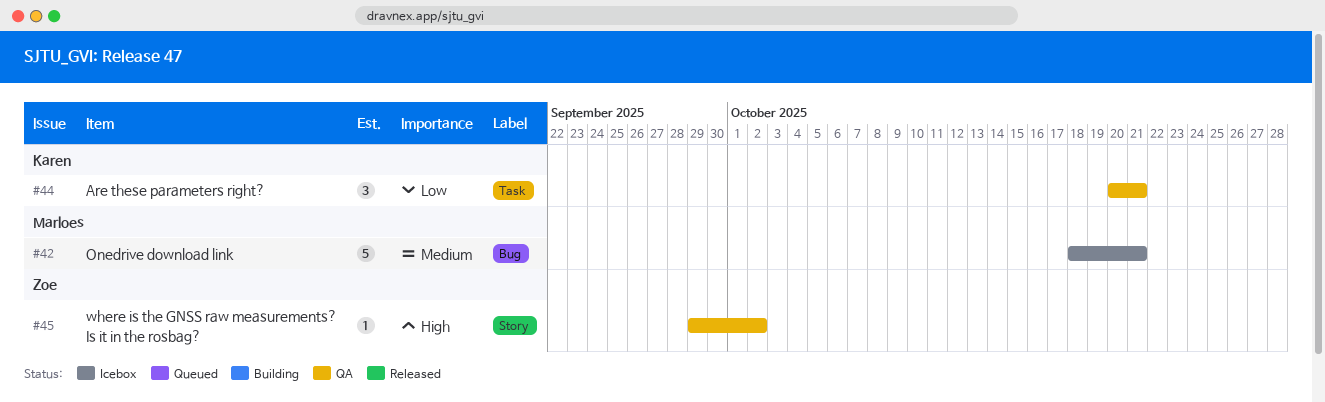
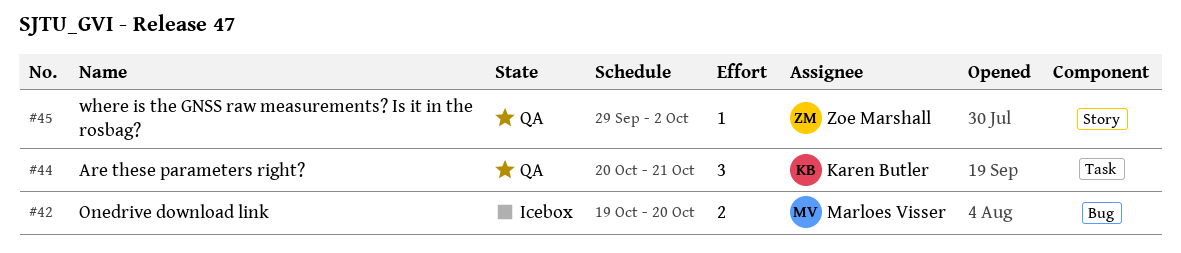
#42, estimate: 5 -> 2
#42, start: Oct 18 -> Oct 19
#42, due: Oct 21 -> Oct 20

